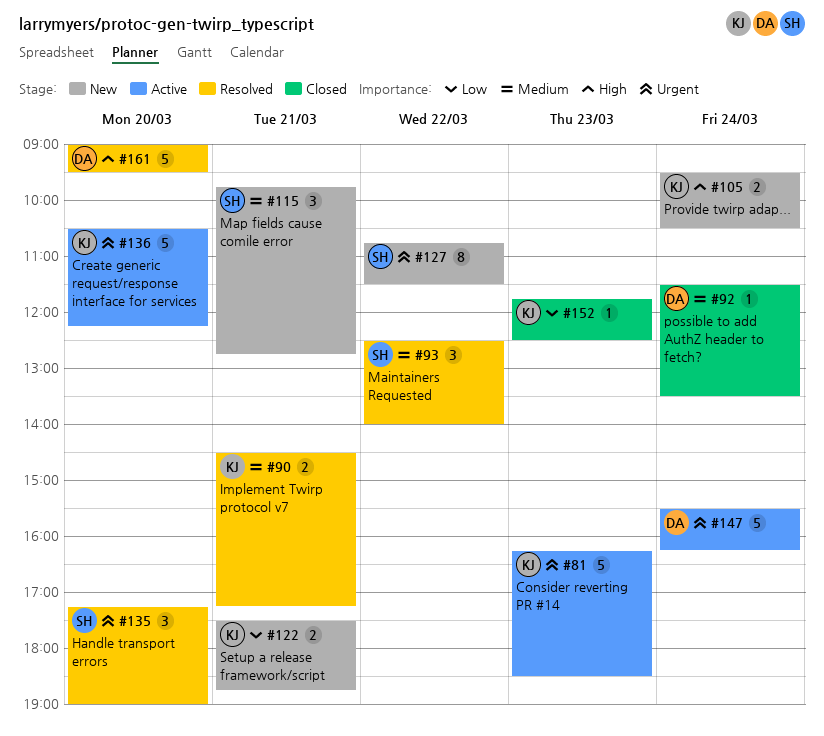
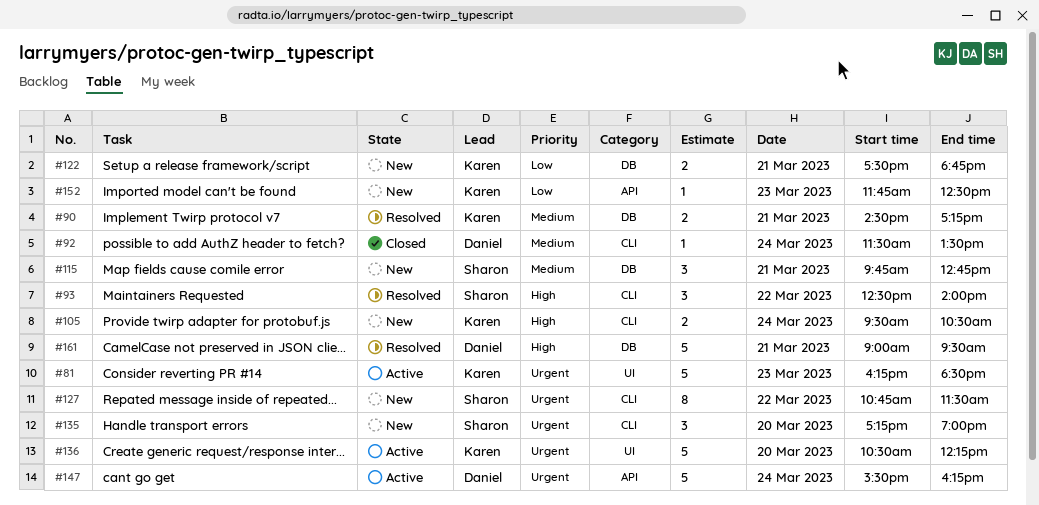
#93, priority: Medium -> High
#135, status: Resolved -> New
#152, status: Closed -> New
#161, day: Mar 20 -> Mar 21

